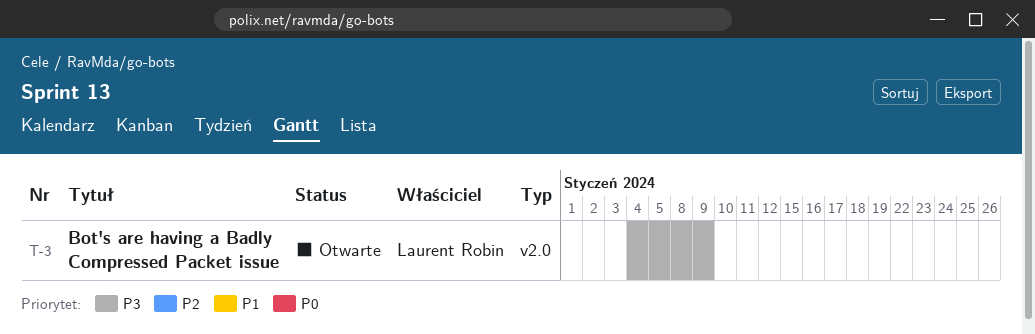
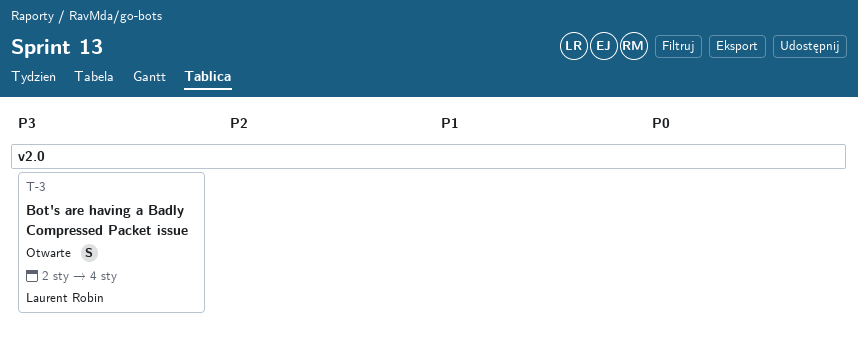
T-3, start: Jan 4 -> Jan 2
T-3, due: Jan 9 -> Jan 4

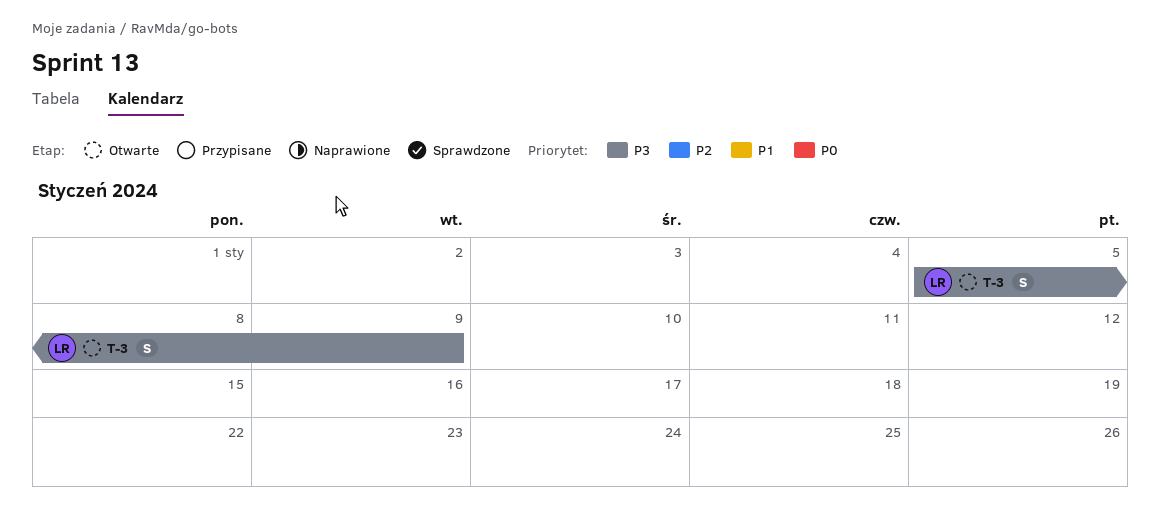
T-3, start: Jan 2 -> Jan 5
T-3, due: Jan 4 -> Jan 9

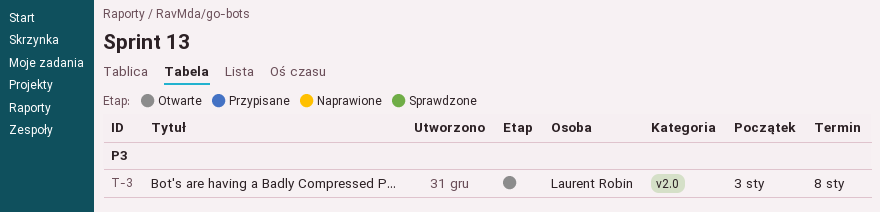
T-3, start: Jan 5 -> Jan 3
T-3, due: Jan 9 -> Jan 8

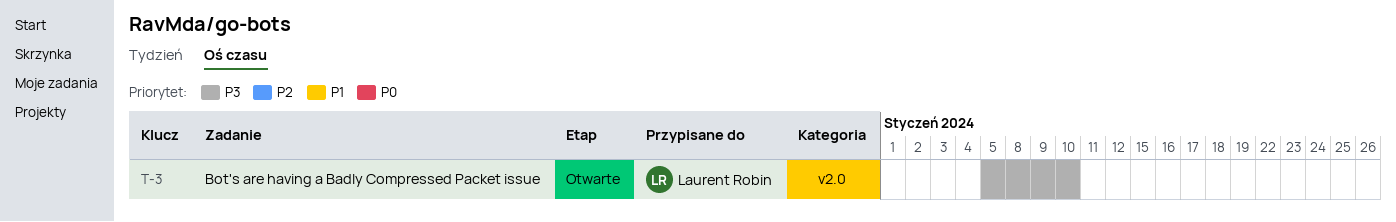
T-3, start: Jan 3 -> Jan 5
T-3, due: Jan 8 -> Jan 10

